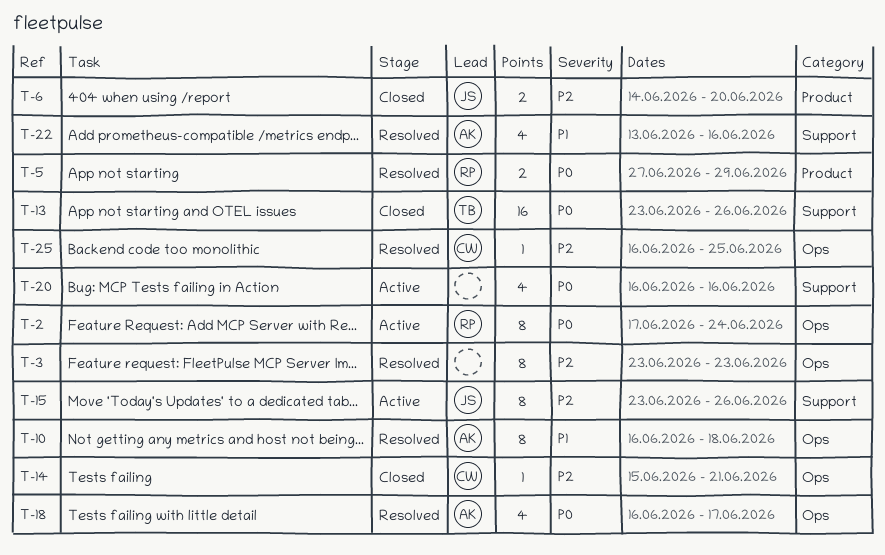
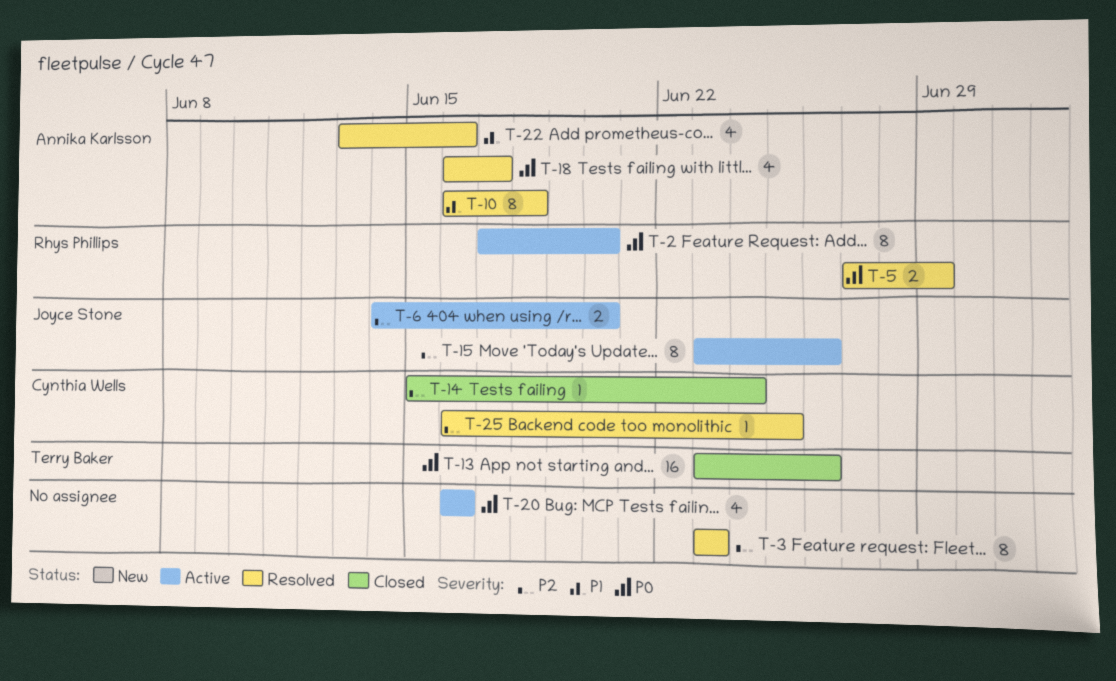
T-2, due: Jun 24 -> Jun 20
T-6, status: Closed -> Active
T-14, due: Jun 21 -> Jun 24

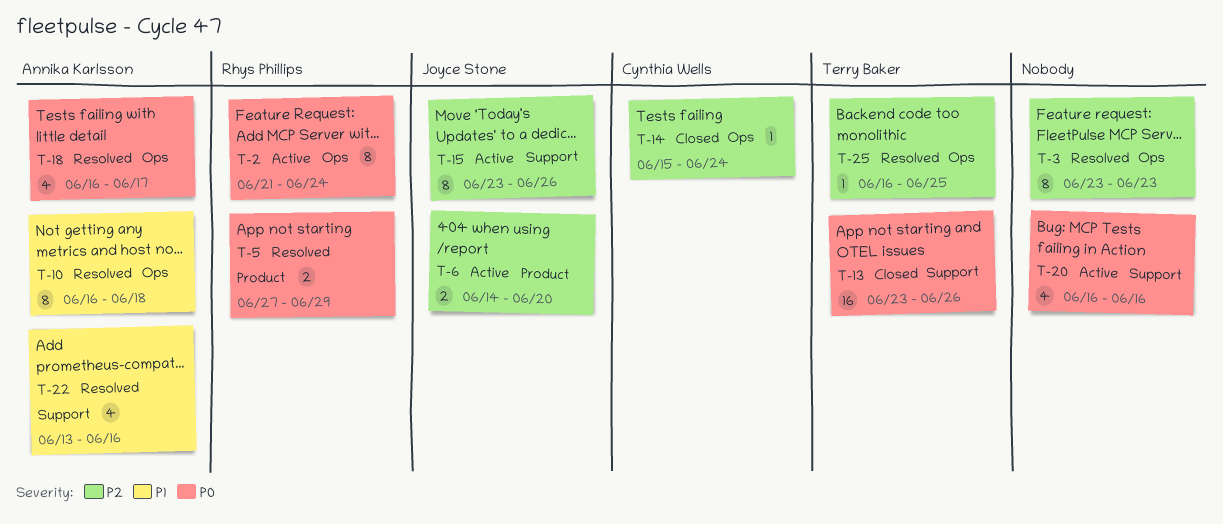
T-2, start: Jun 17 -> Jun 21
T-2, due: Jun 20 -> Jun 24
T-25, owner: Cynthia Wells -> Terry Baker

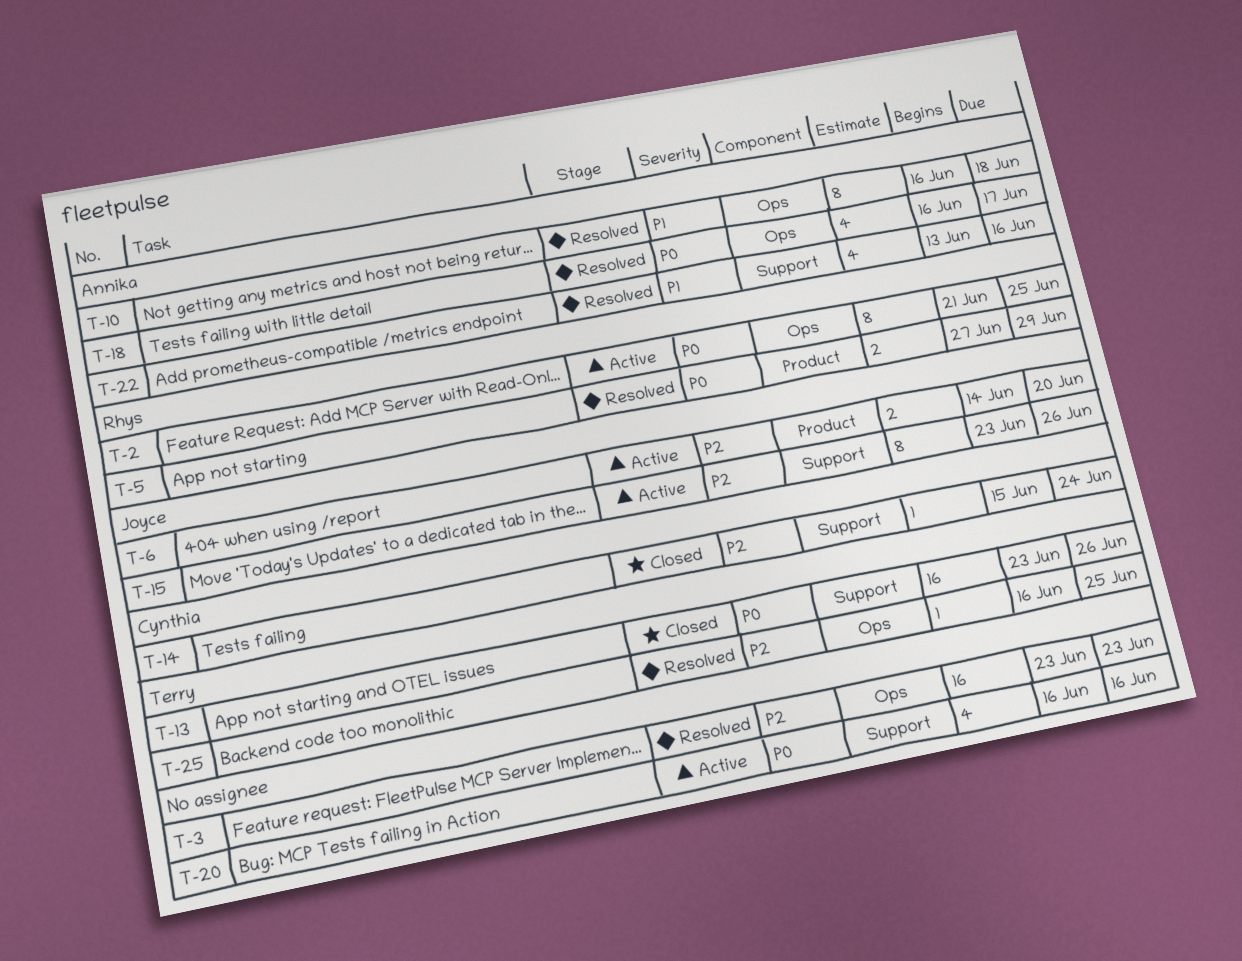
T-2, due: Jun 24 -> Jun 25
T-3, estimate: 8 -> 16
T-14, label: Ops -> Support

